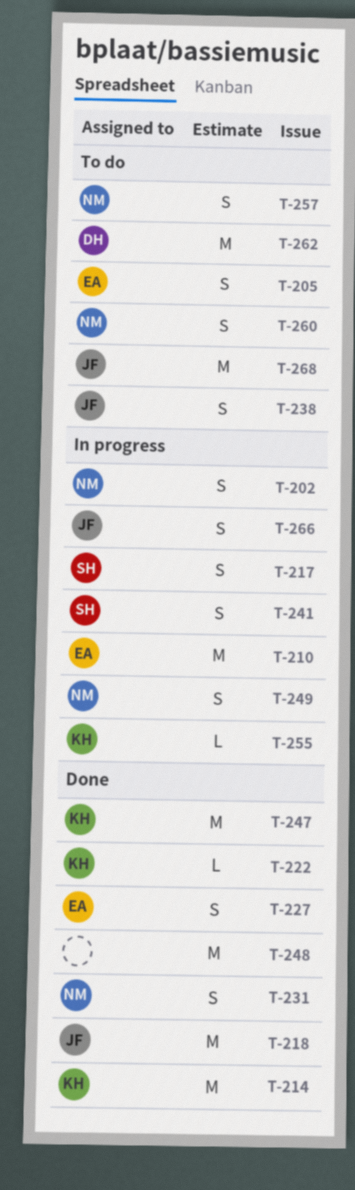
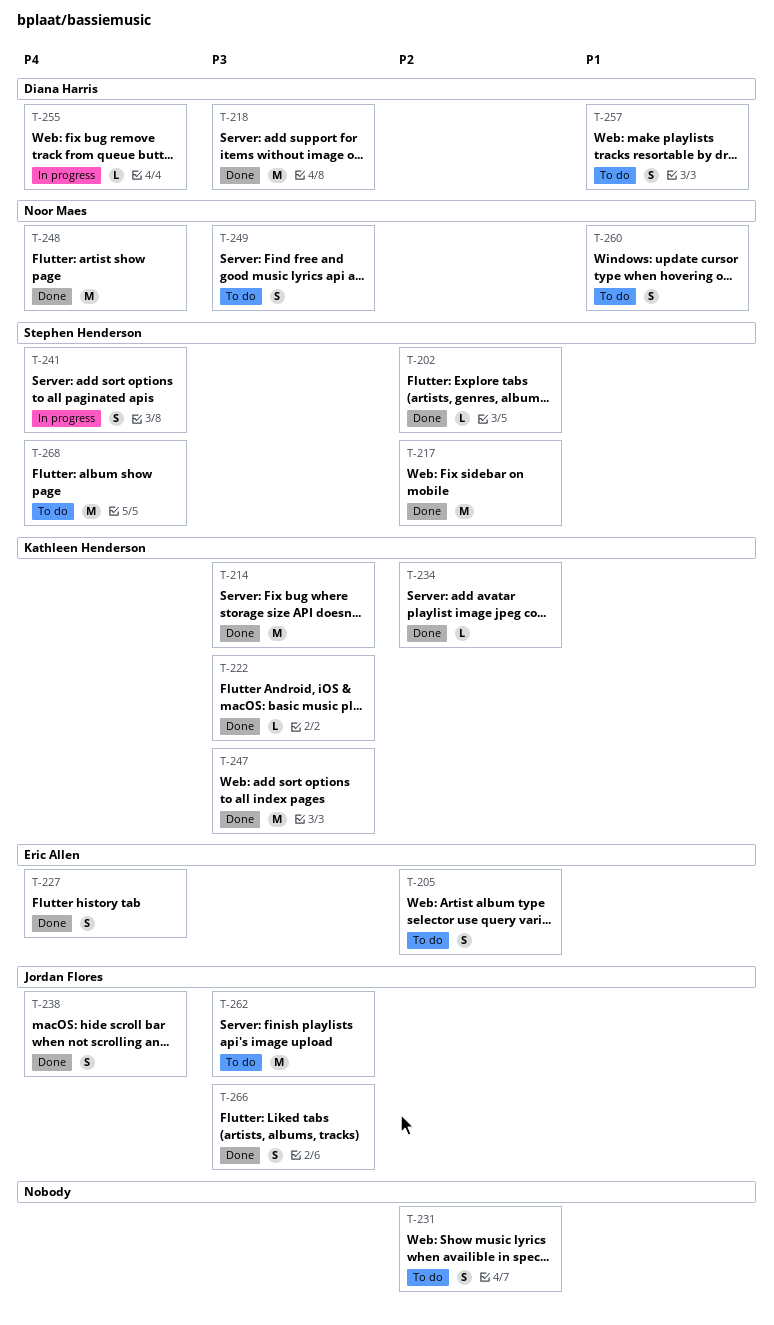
T-202, status: In progress -> Done
T-202, owner: Noor Maes -> Stephen Henderson
T-202, estimate: S -> L
T-210: present -> none
T-217, status: In progress -> Done
T-217, estimate: S -> M
T-218, owner: Jordan Flores -> Diana Harris
T-231, status: Done -> To do
T-231, owner: Noor Maes -> none
T-234: none -> present
T-238, status: To do -> Done
T-248, owner: none -> Noor Maes
T-249, status: In progress -> To do
T-255, owner: Kathleen Henderson -> Diana Harris
T-257, owner: Noor Maes -> Diana Harris
T-262, owner: Diana Harris -> Jordan Flores
T-266, status: In progress -> Done
T-268, owner: Jordan Flores -> Stephen Henderson

